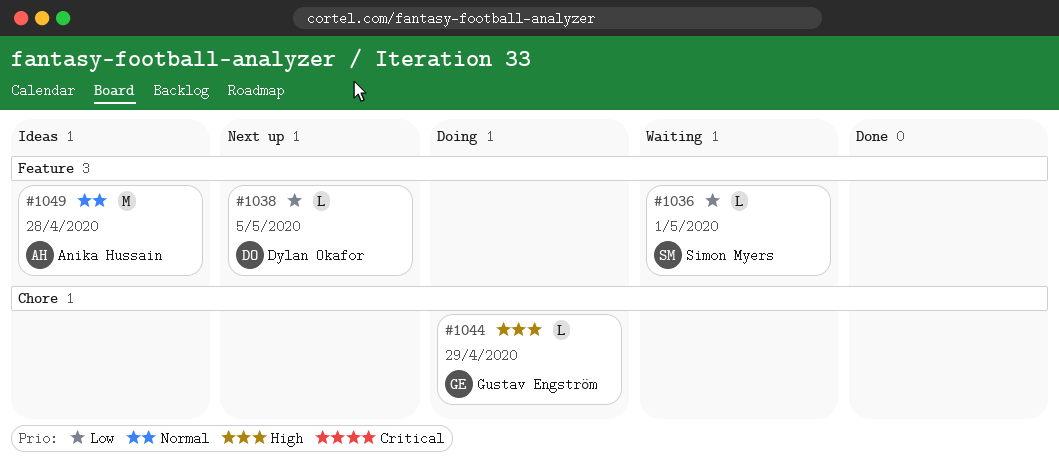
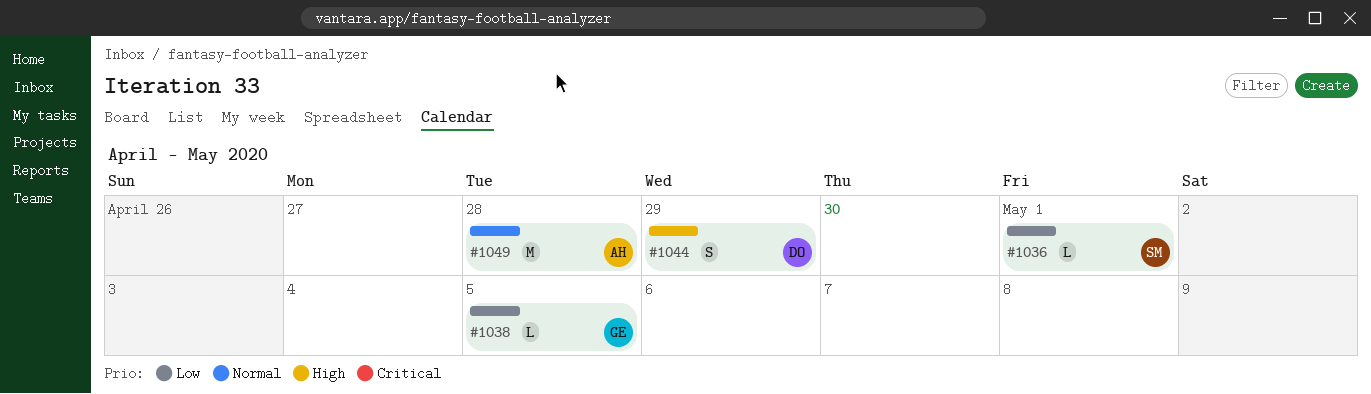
#1038, owner: Dylan Okafor -> Gustav Engström
#1044, owner: Gustav Engström -> Dylan Okafor
#1044, estimate: L -> S

